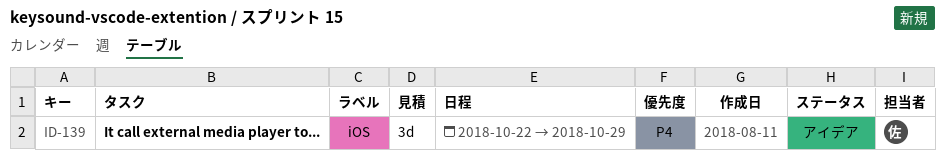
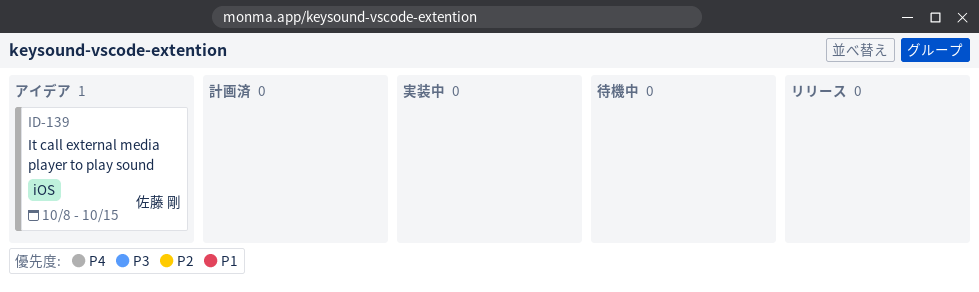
ID-139, start: Oct 22 -> Oct 8
ID-139, due: Oct 29 -> Oct 15

